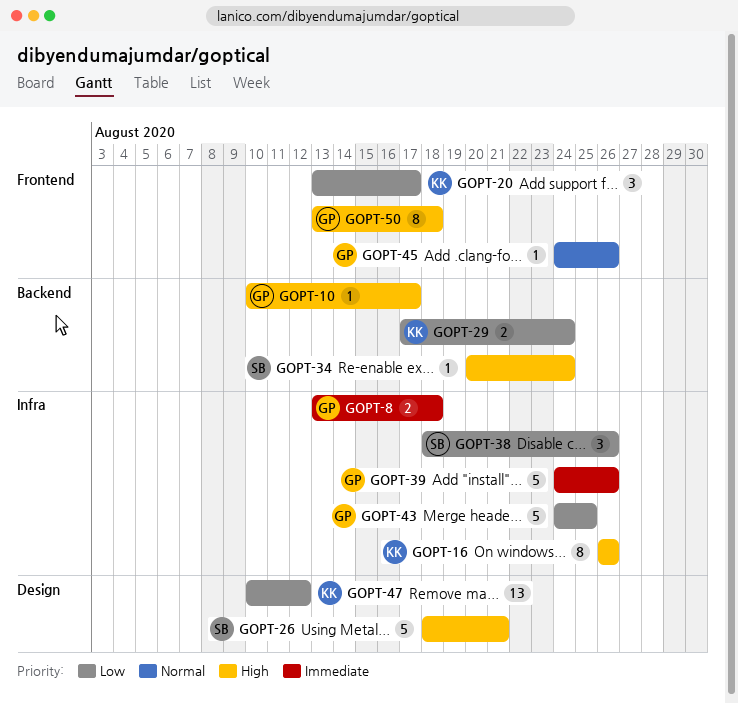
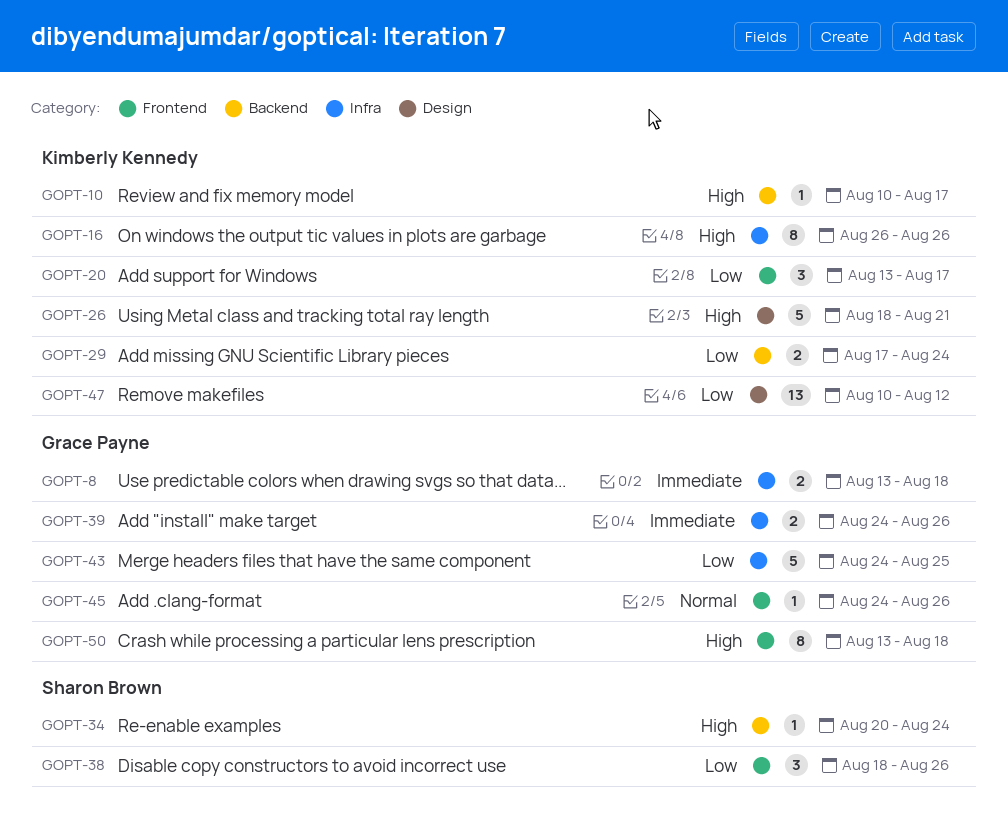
GOPT-10, owner: Grace Payne -> Kimberly Kennedy
GOPT-26, owner: Sharon Brown -> Kimberly Kennedy
GOPT-38, label: Infra -> Frontend
GOPT-39, estimate: 5 -> 2

